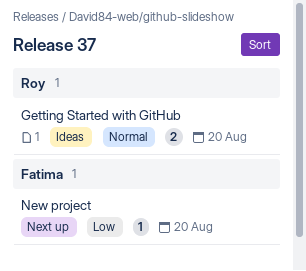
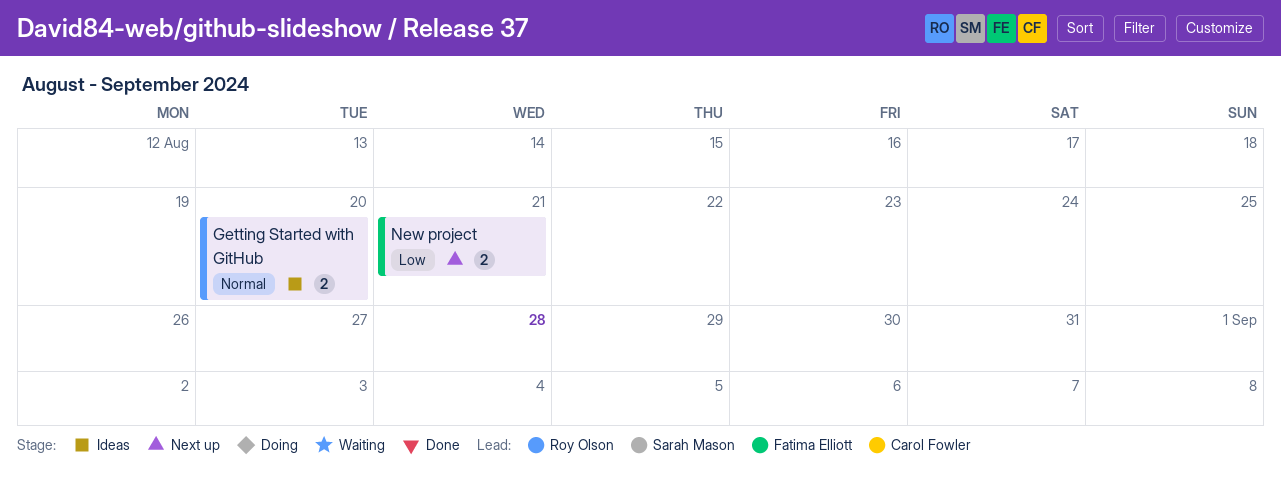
New project, estimate: 1 -> 2
New project, due: Aug 20 -> Aug 21

